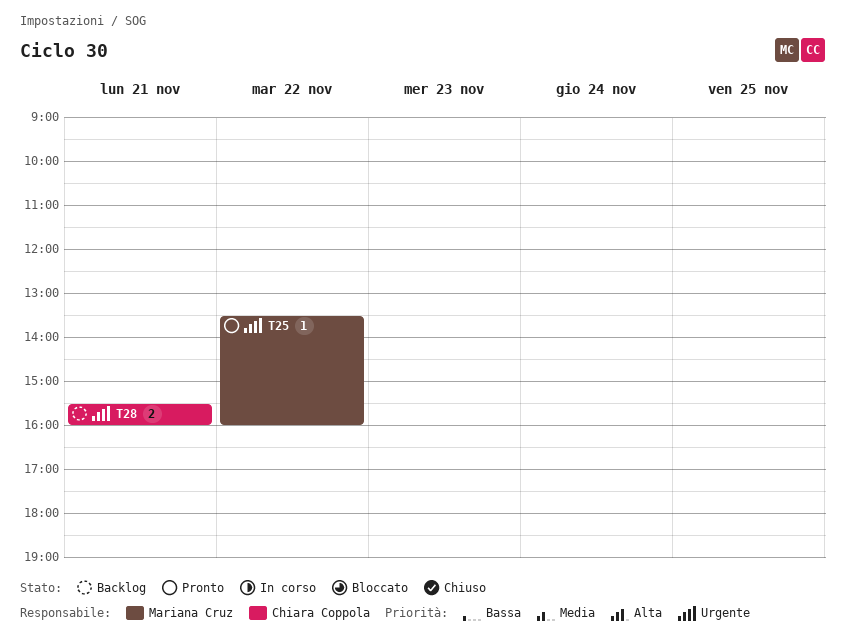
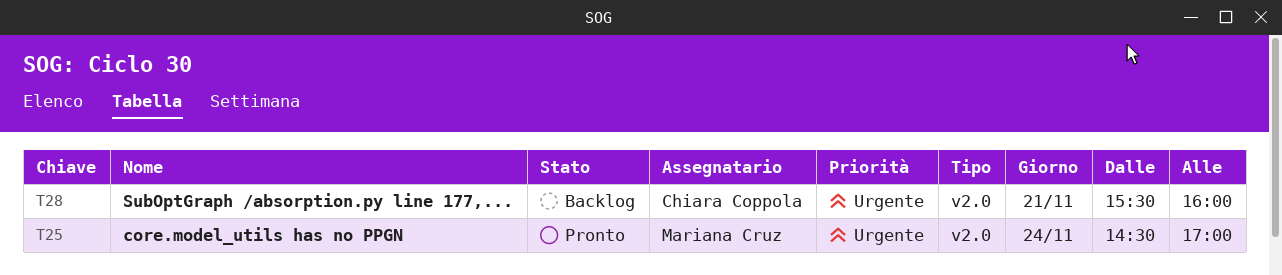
T25, day: Nov 22 -> Nov 24
T25, begins: 13:30 -> 14:30
T25, ends: 16:00 -> 17:00

